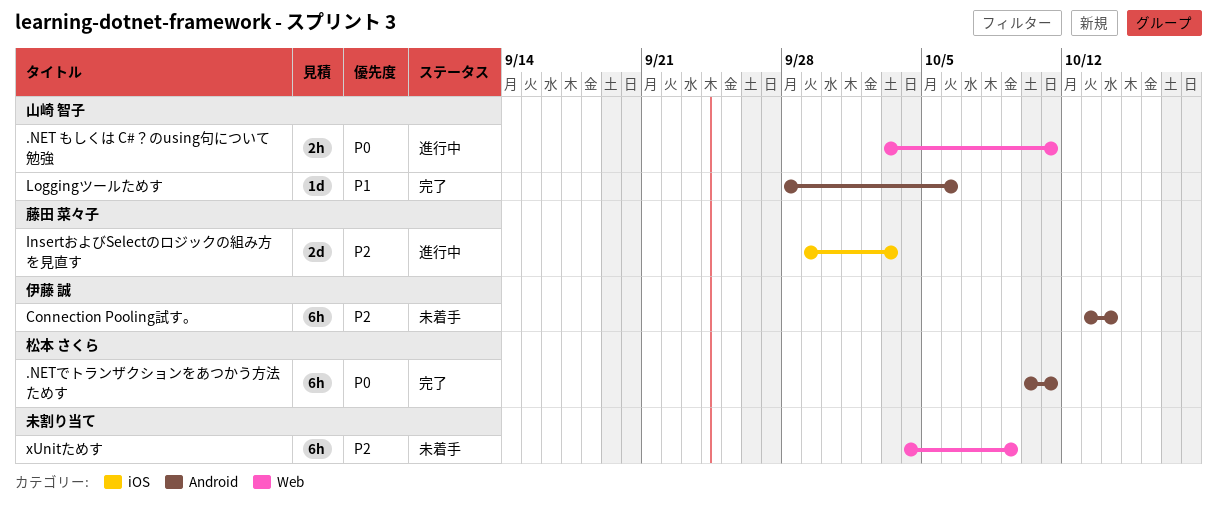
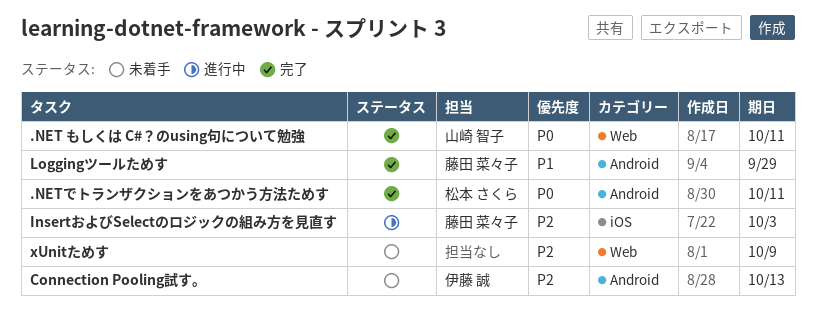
.NET もしくは C#？のusing句について勉強, status: 進行中 -> 完了
Connection Pooling試す。, due: Oct 14 -> Oct 13
Loggingツールためす, owner: 山崎 智子 -> 藤田 菜々子
Loggingツールためす, due: Oct 6 -> Sep 29

